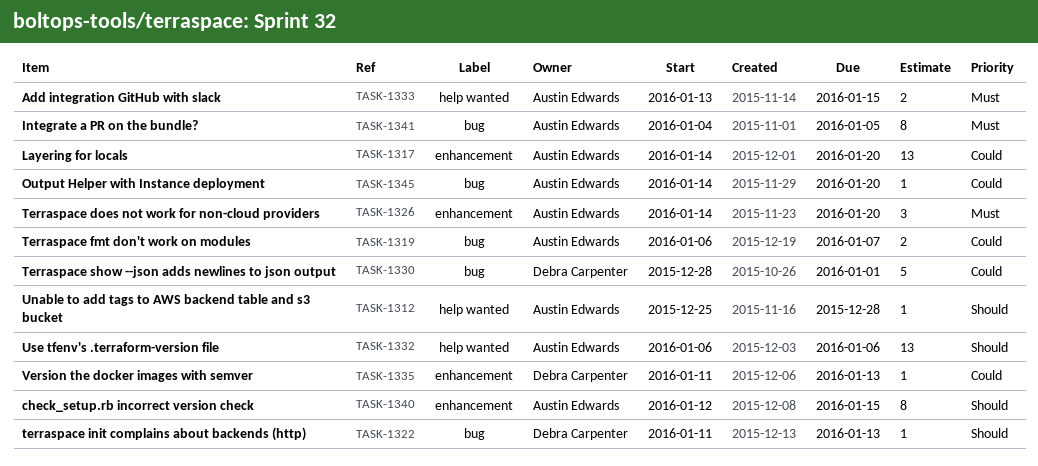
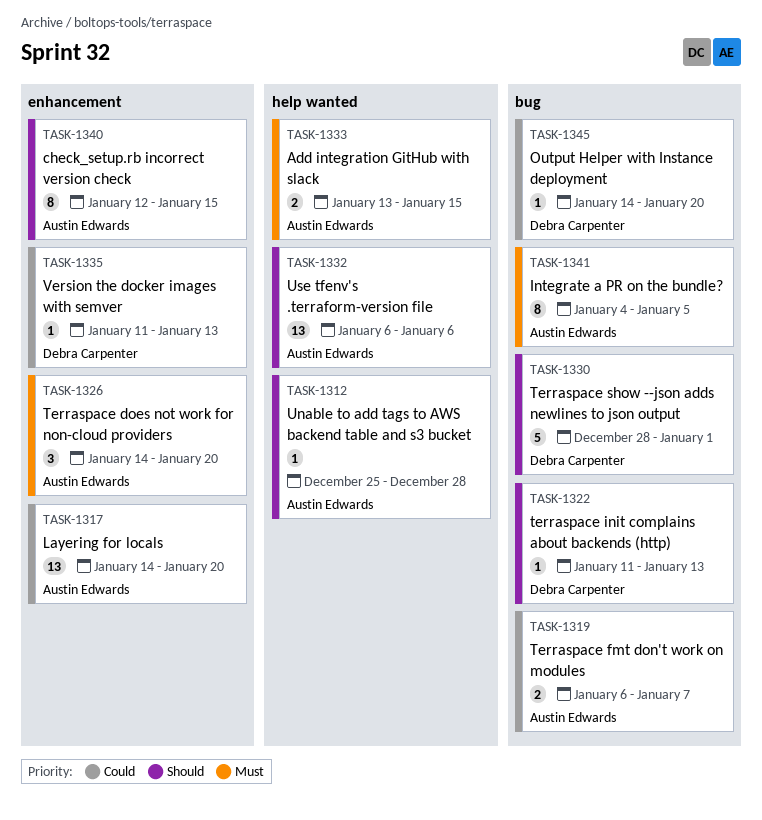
TASK-1330, priority: Could -> Should
TASK-1345, owner: Austin Edwards -> Debra Carpenter

